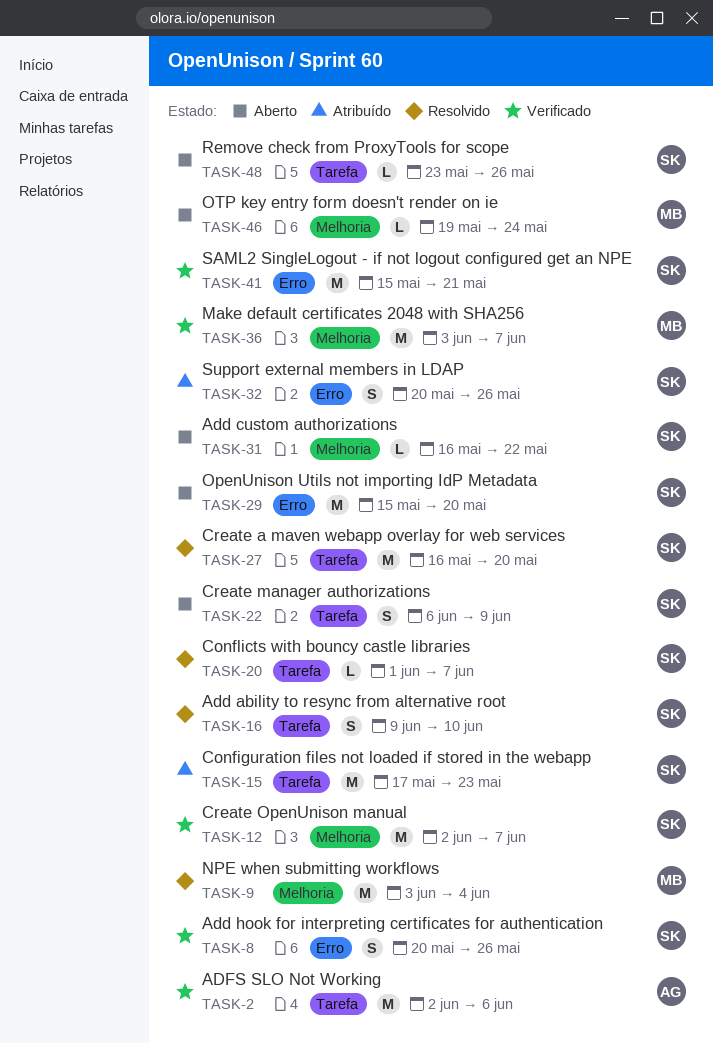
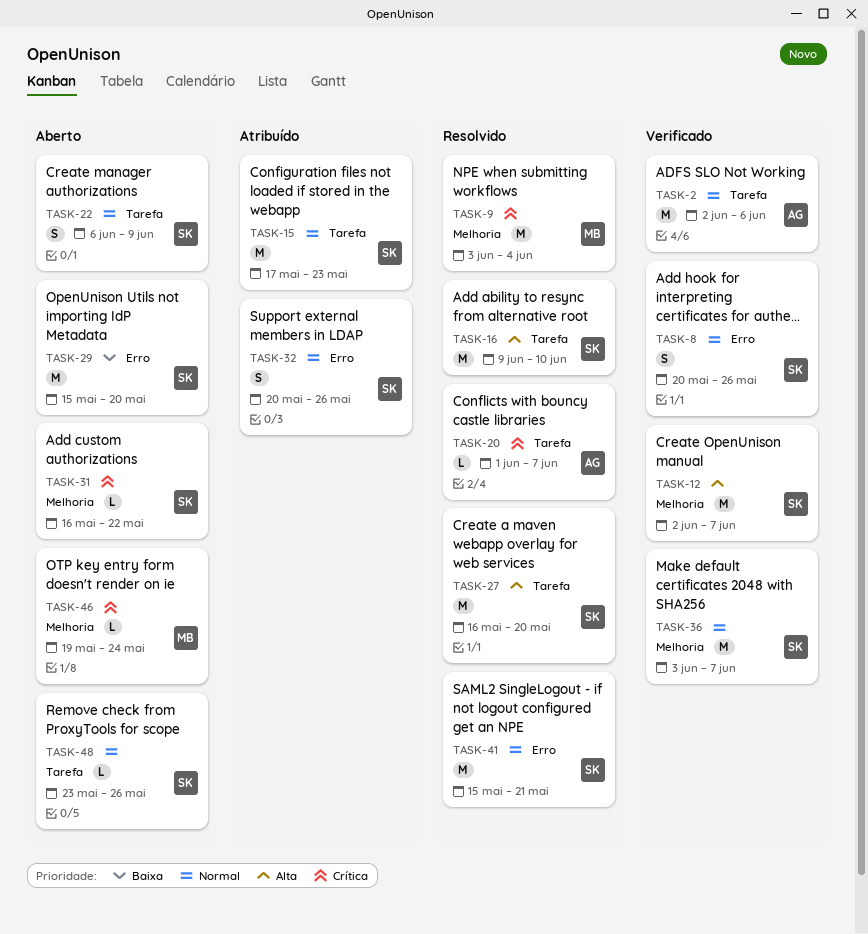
TASK-16, estimate: S -> M
TASK-20, owner: SK -> AG
TASK-36, owner: MB -> SK
TASK-41, status: Verificado -> Resolvido

